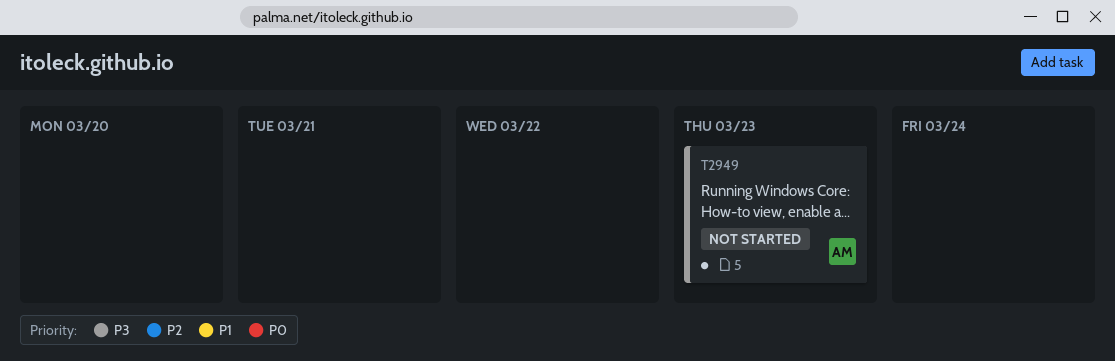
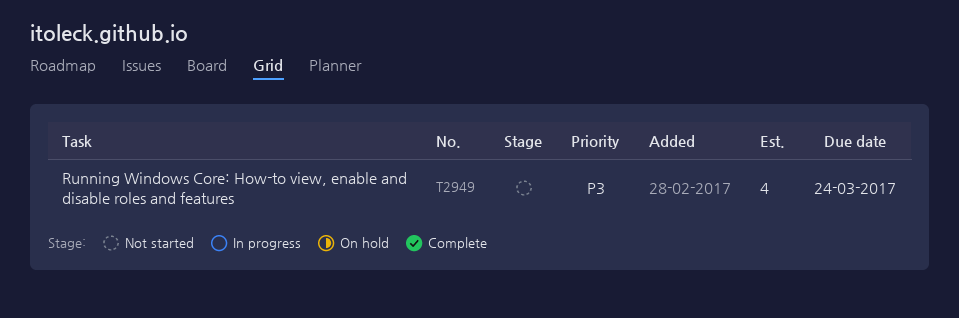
T2949, estimate: 1 -> 4
T2949, due: Mar 23 -> Mar 24

